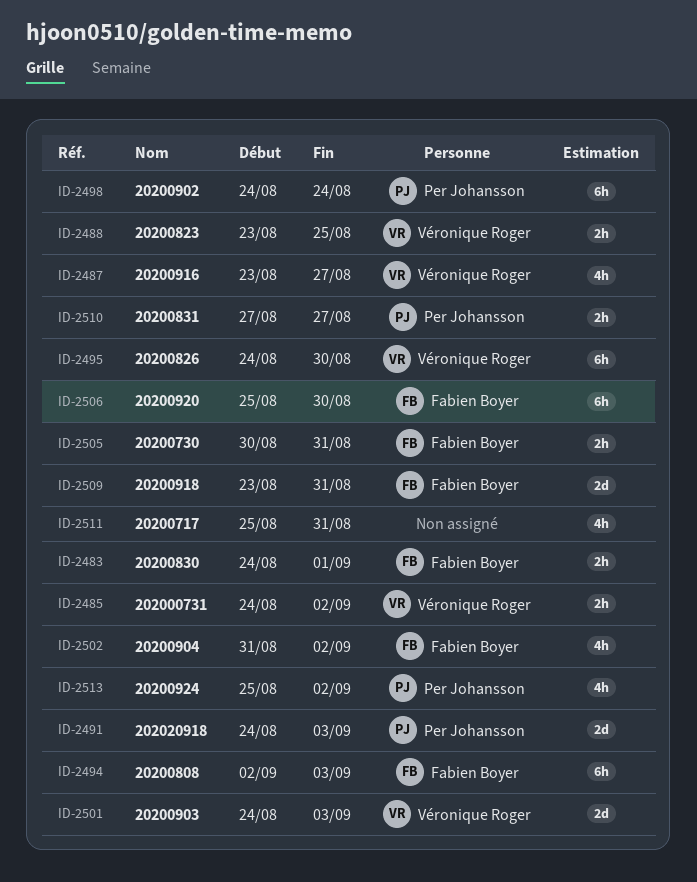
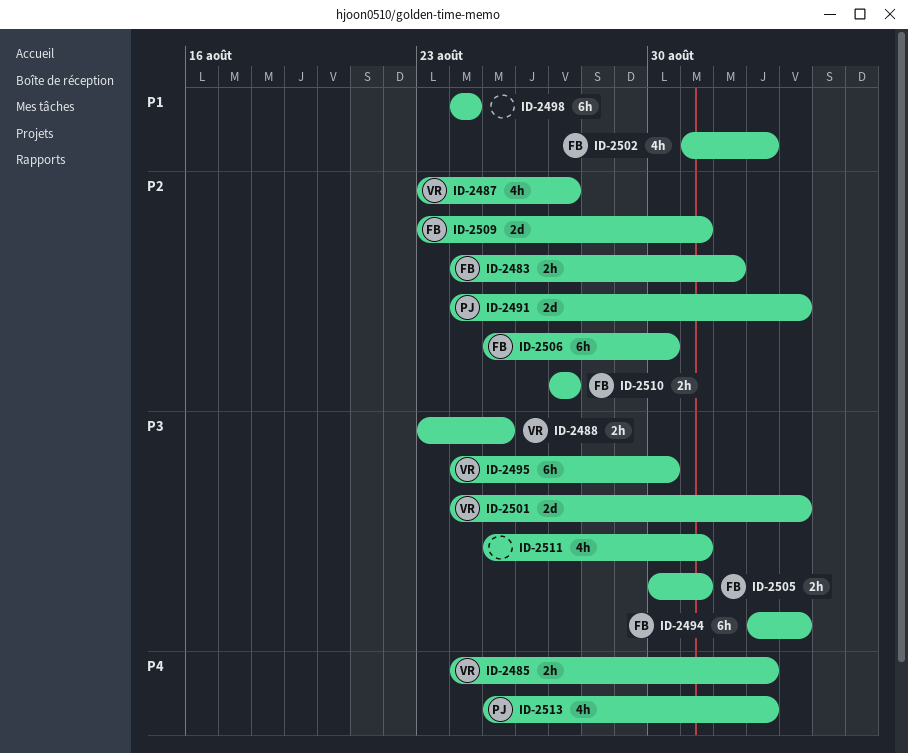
ID-2498, owner: Per Johansson -> none
ID-2510, owner: Per Johansson -> Fabien Boyer

